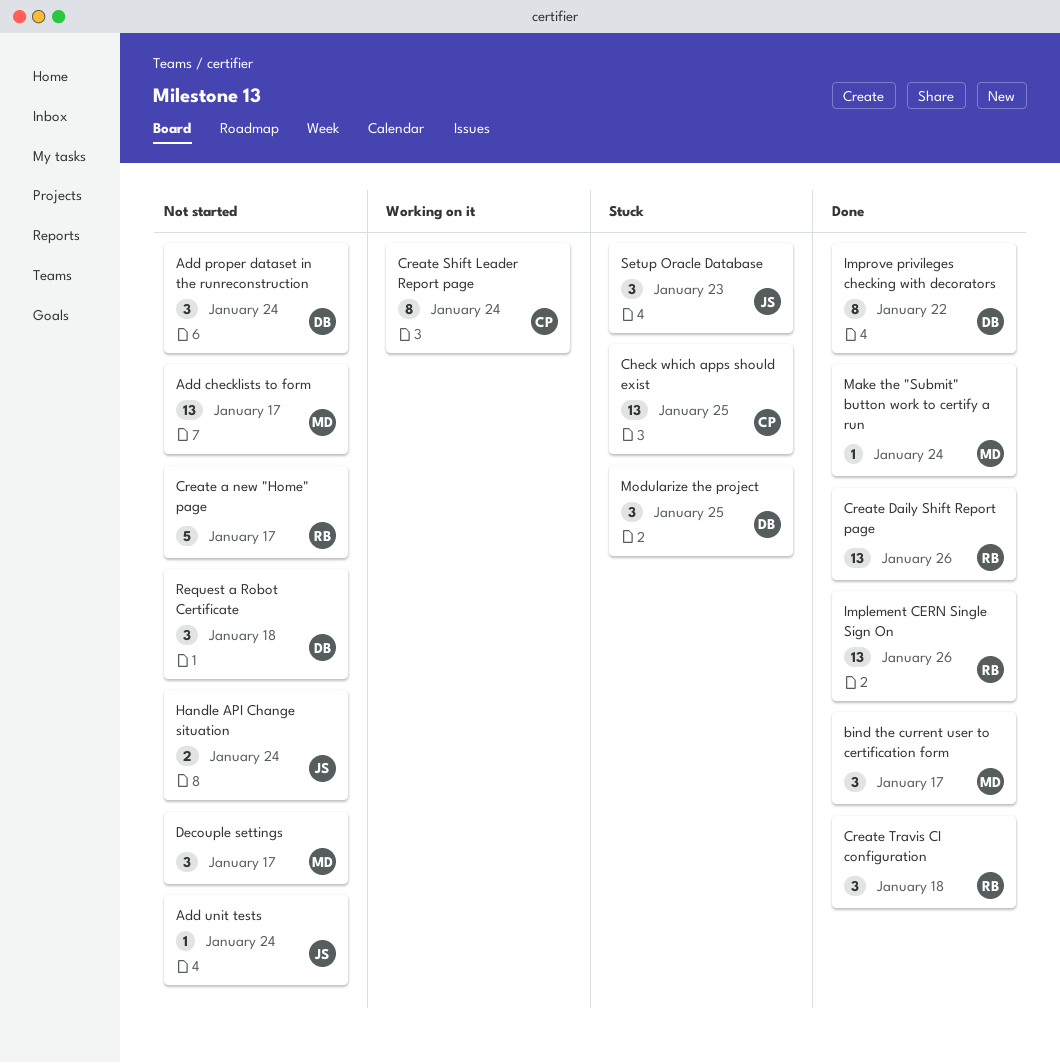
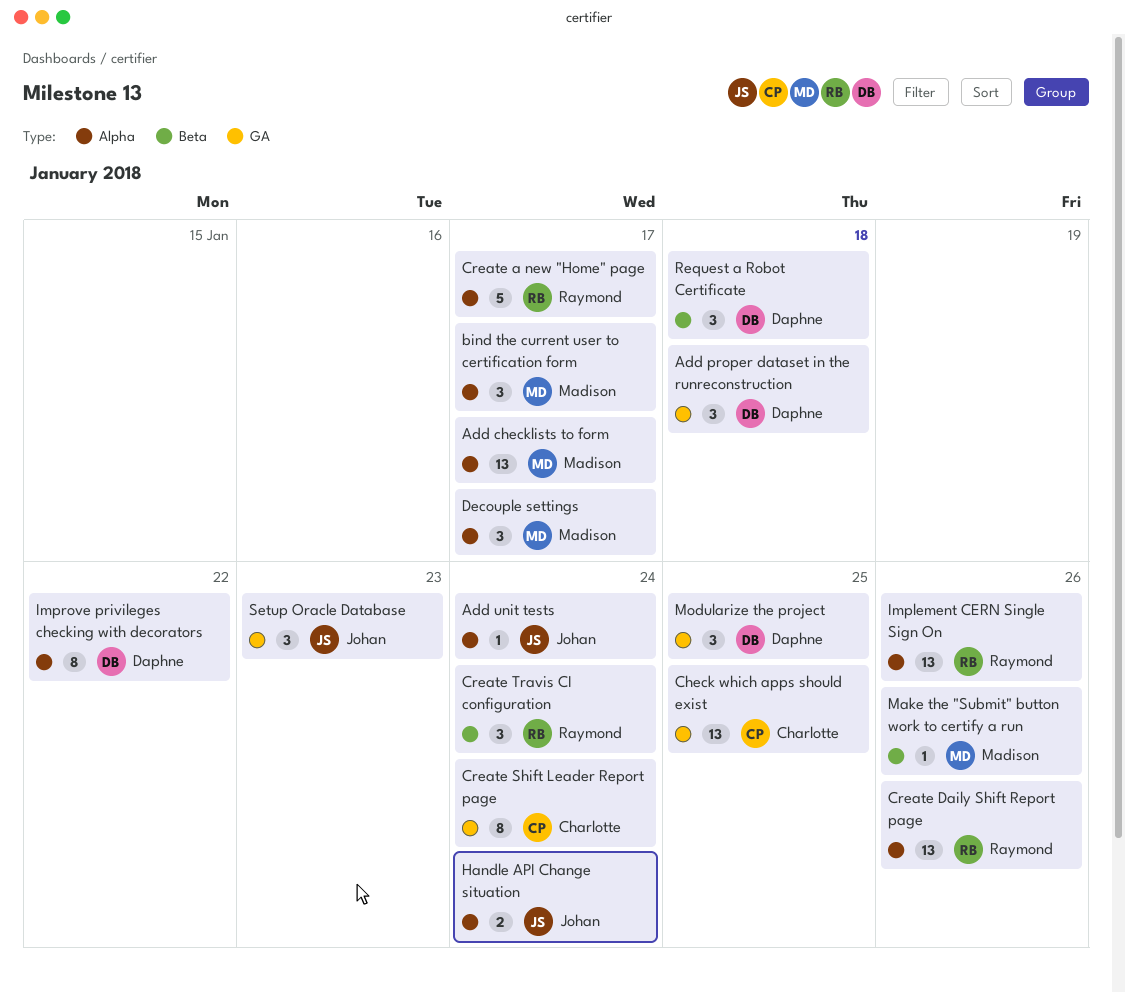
Add proper dataset in the runreconstruction, due: Jan 24 -> Jan 18
Create Travis CI configuration, due: Jan 18 -> Jan 24
Make the "Submit" button work to certify a run, due: Jan 24 -> Jan 26

